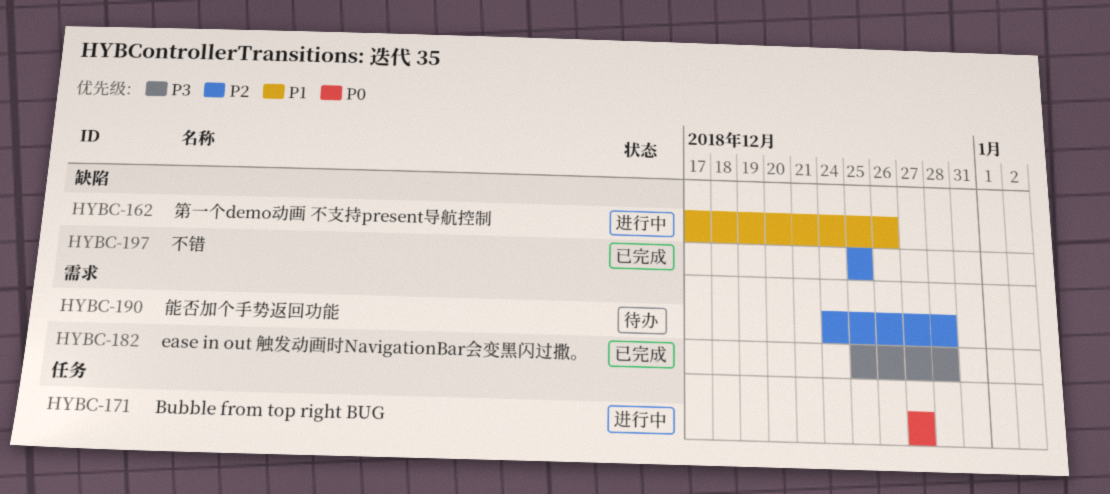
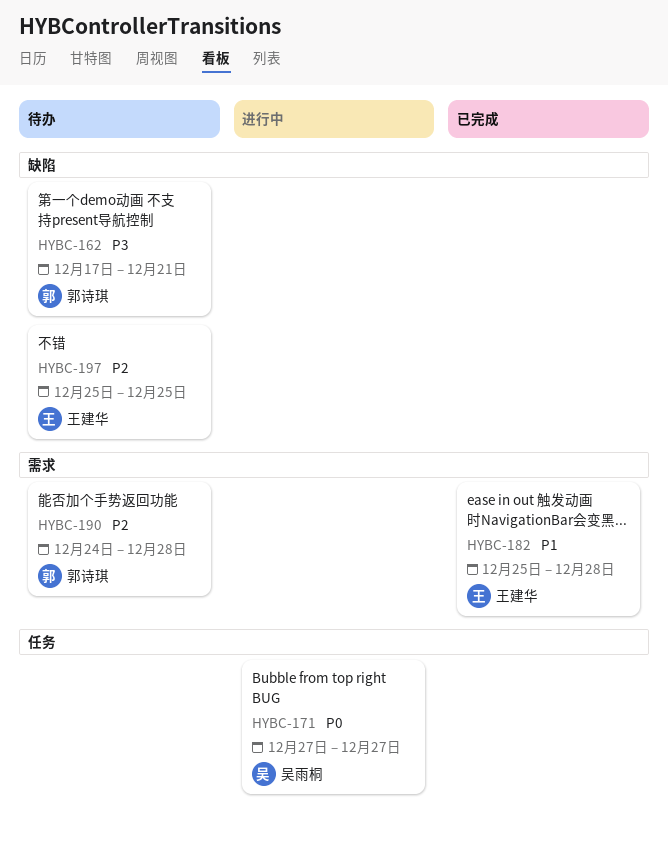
HYBC-162, status: 进行中 -> 待办
HYBC-162, priority: P1 -> P3
HYBC-162, due: Dec 26 -> Dec 21
HYBC-182, priority: P3 -> P1
HYBC-197, status: 已完成 -> 待办

